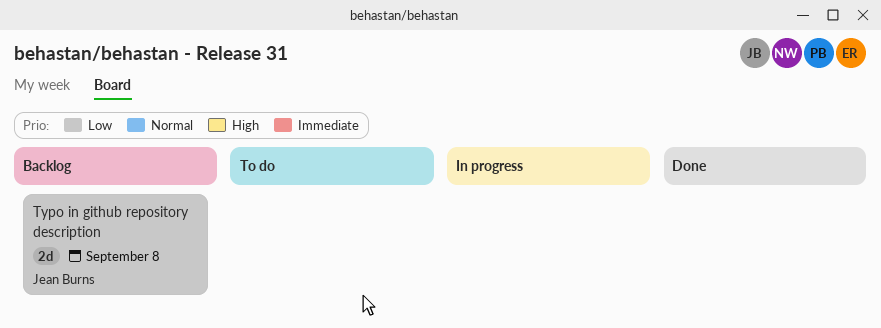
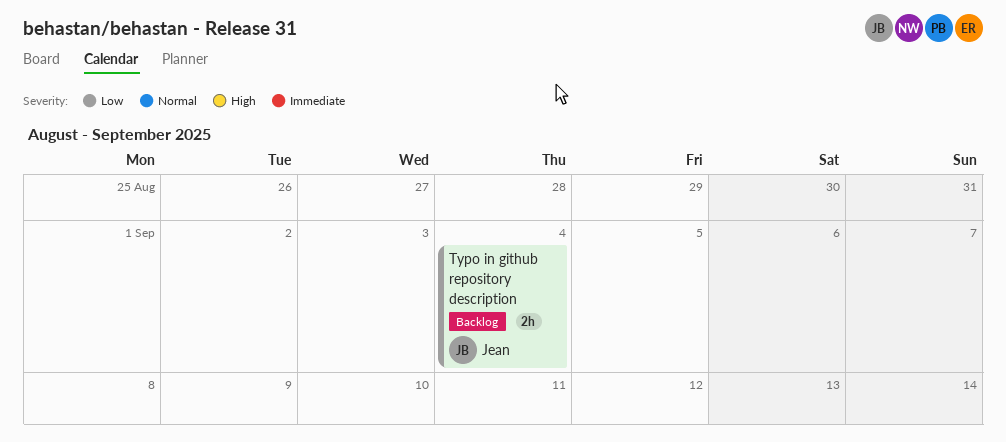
Typo in github repository description, estimate: 2d -> 2h
Typo in github repository description, due: Sep 8 -> Sep 4

